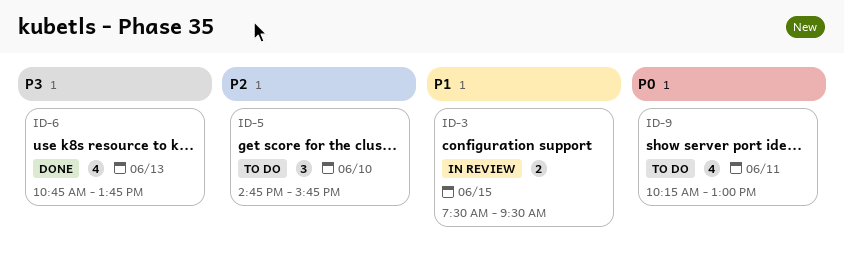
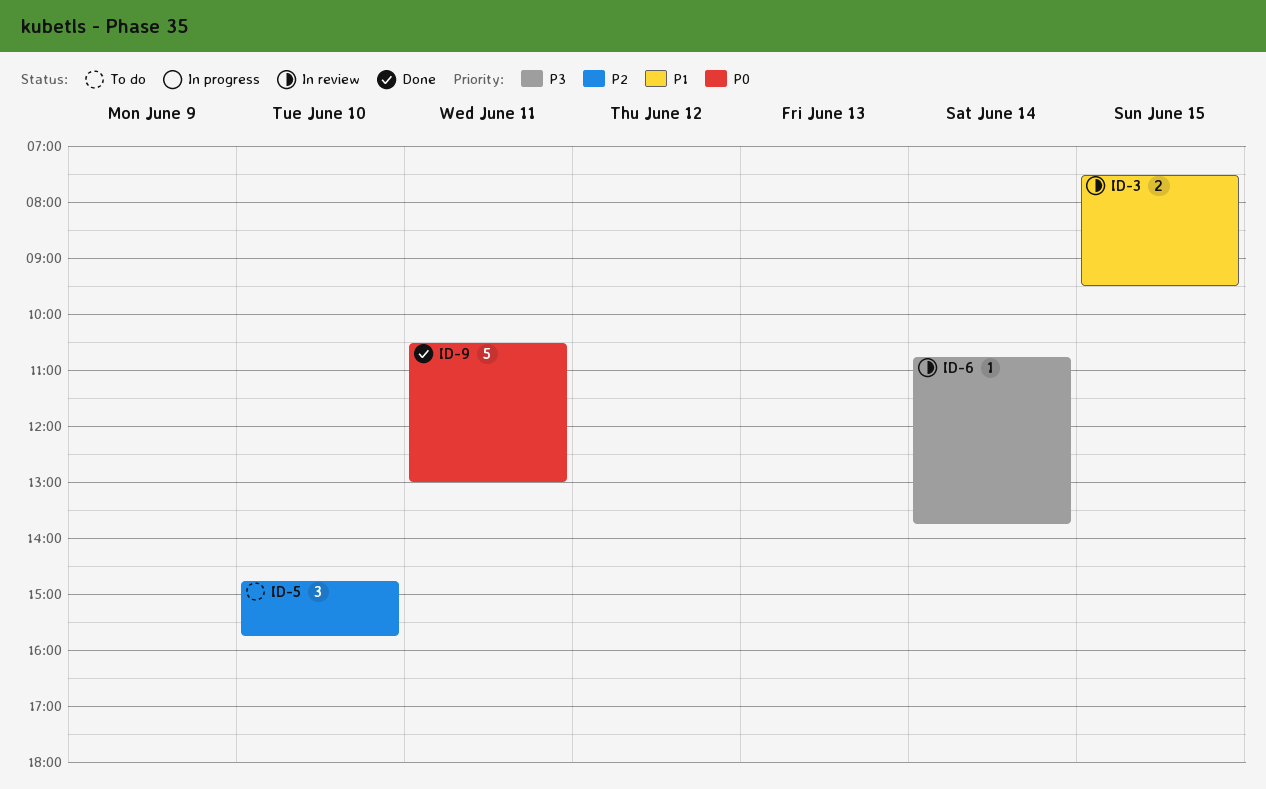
ID-6, status: Done -> In review
ID-6, estimate: 4 -> 1
ID-6, day: Jun 13 -> Jun 14
ID-9, status: To do -> Done
ID-9, estimate: 4 -> 5
ID-9, begins: 10:15 -> 10:30

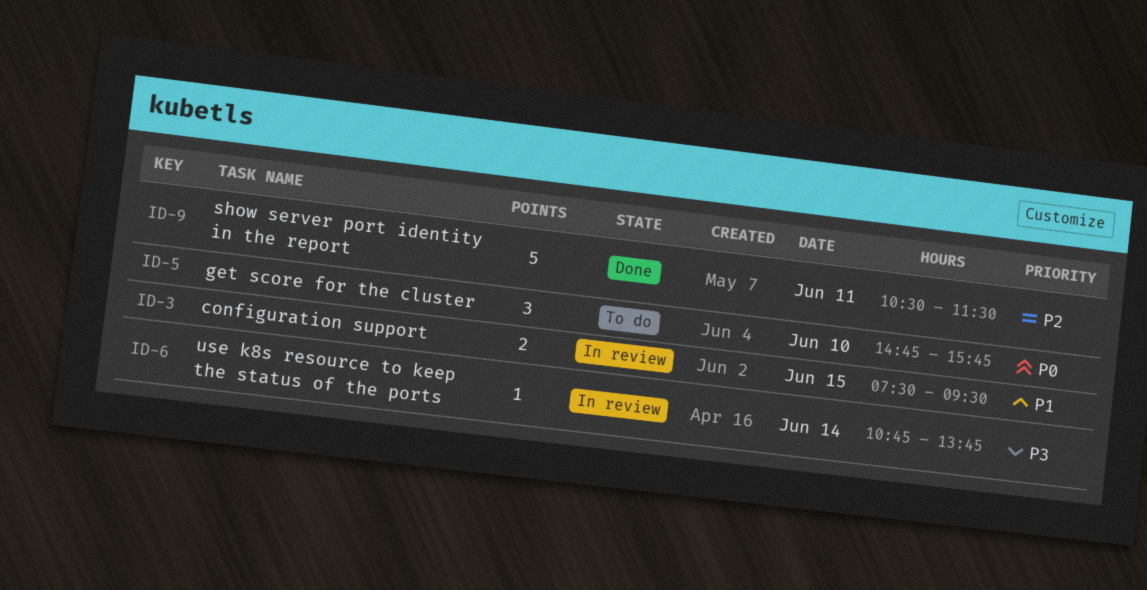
ID-5, priority: P2 -> P0
ID-9, priority: P0 -> P2
ID-9, ends: 13:00 -> 11:30

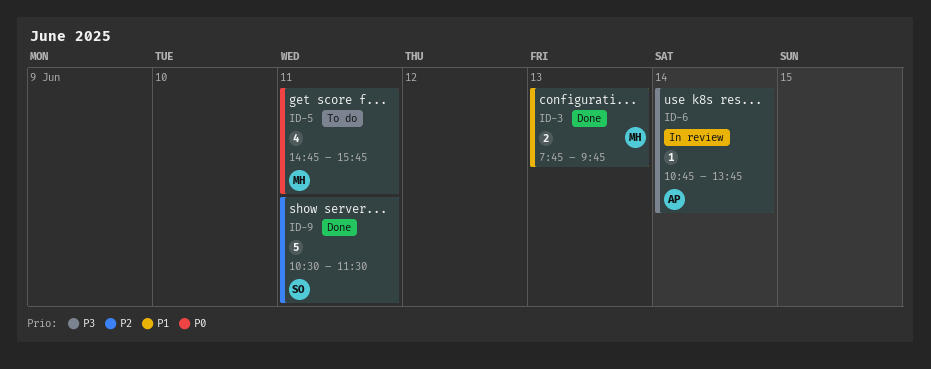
ID-3, status: In review -> Done
ID-3, day: Jun 15 -> Jun 13
ID-3, begins: 07:30 -> 07:45
ID-3, ends: 09:30 -> 09:45
ID-5, estimate: 3 -> 4
ID-5, day: Jun 10 -> Jun 11

